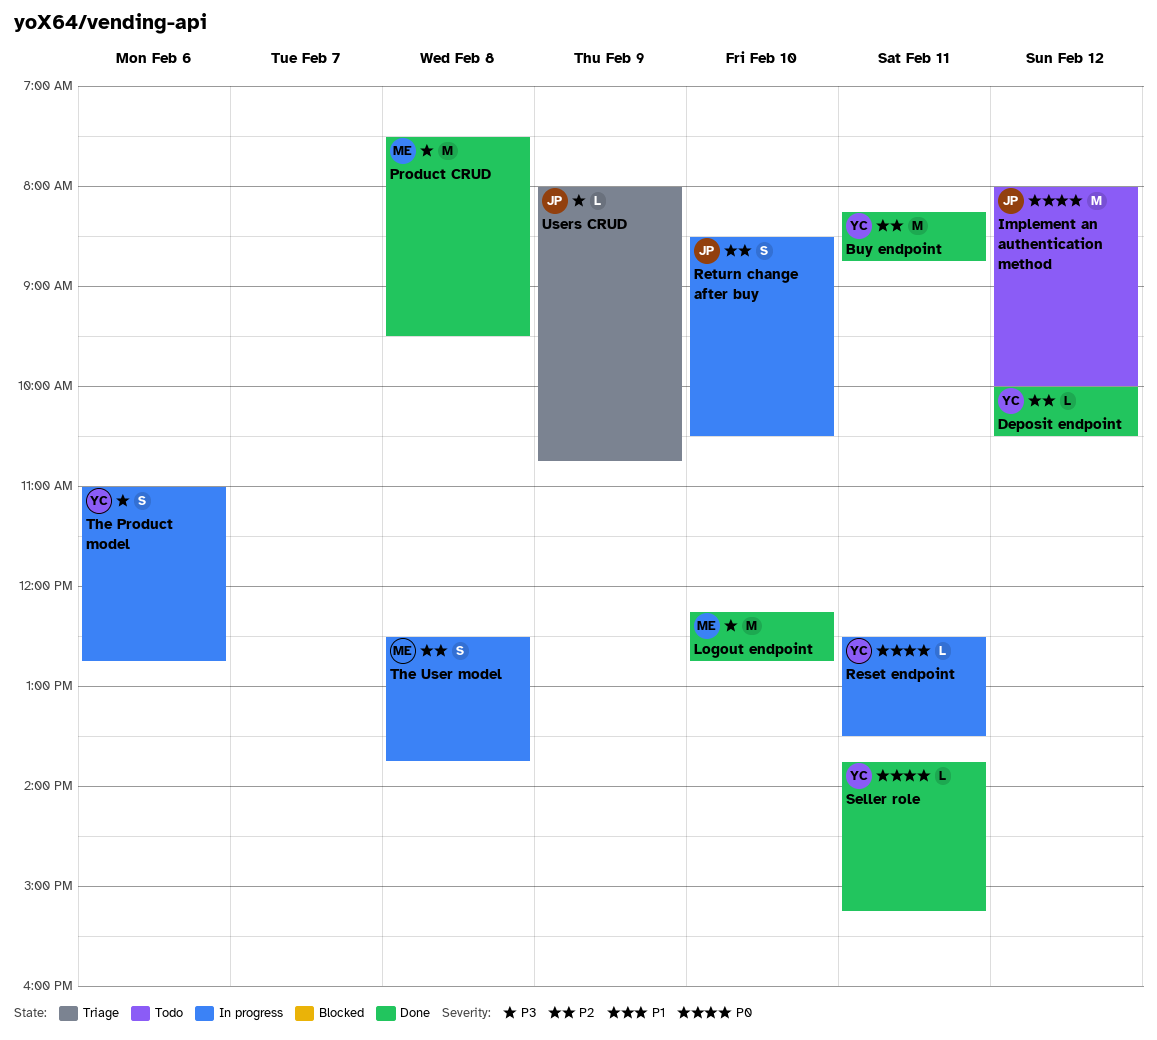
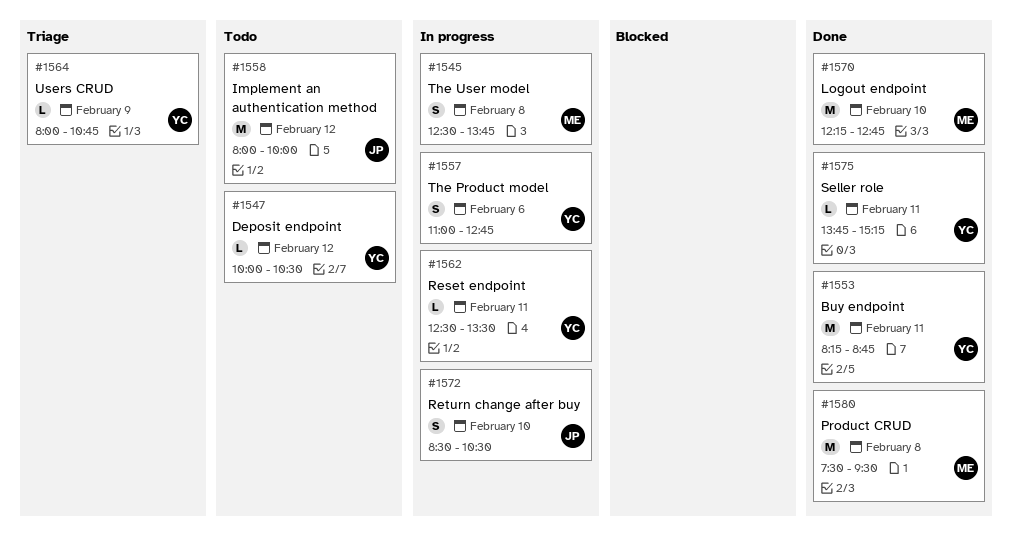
Deposit endpoint, status: Done -> Todo
Users CRUD, owner: JP -> YC

